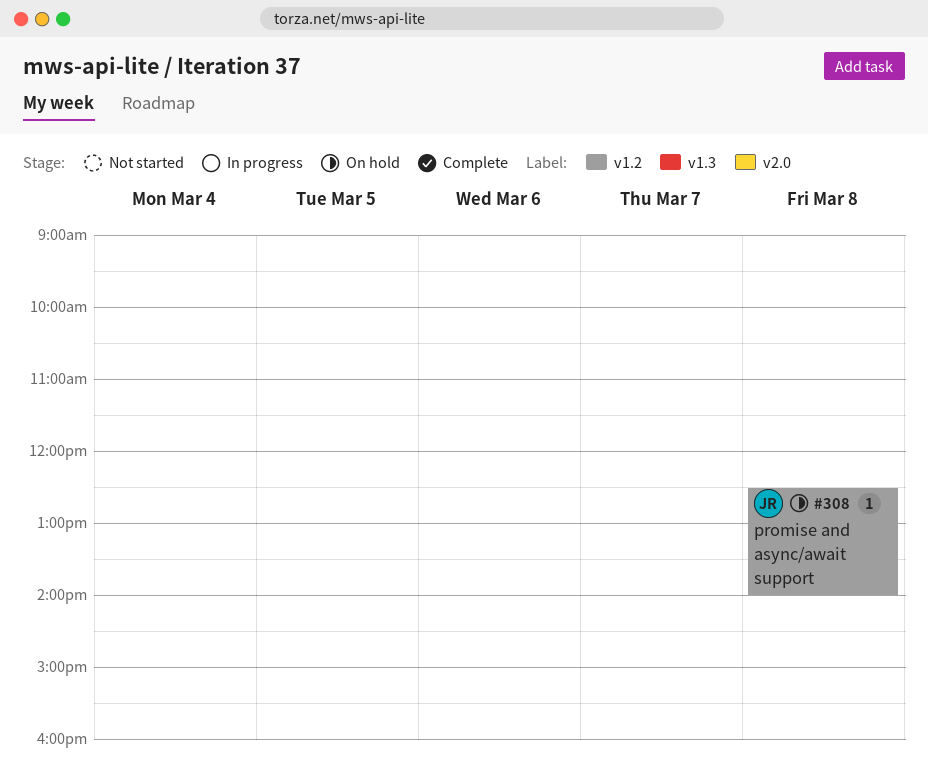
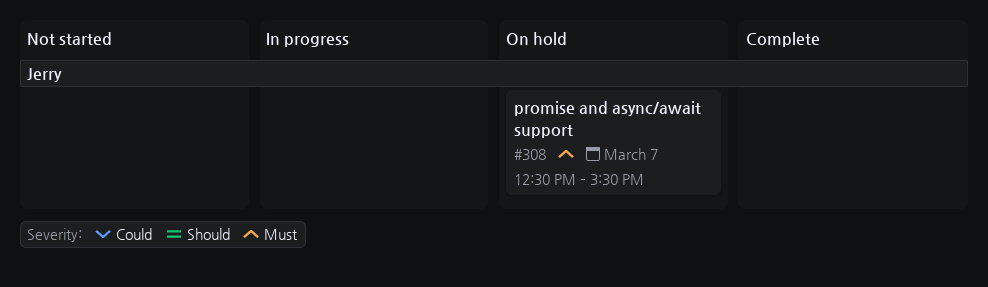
#308, day: Mar 8 -> Mar 7
#308, ends: 14:00 -> 15:30

